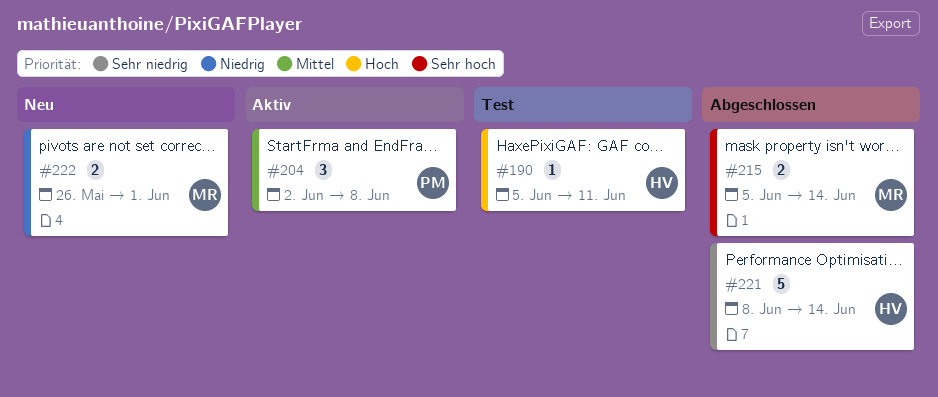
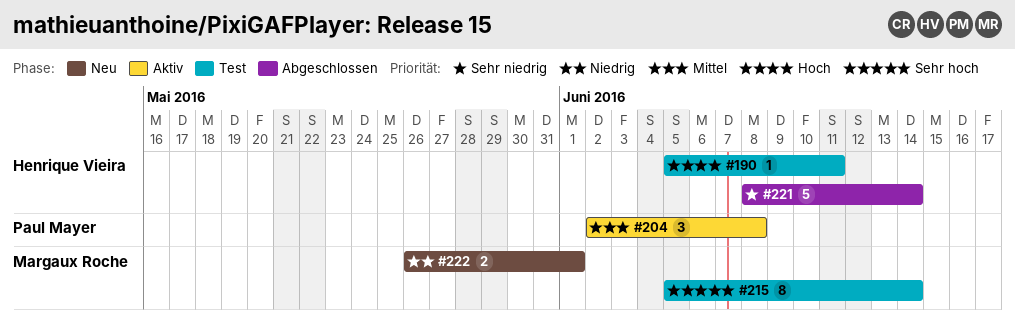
#215, status: Abgeschlossen -> Test
#215, estimate: 2 -> 8

